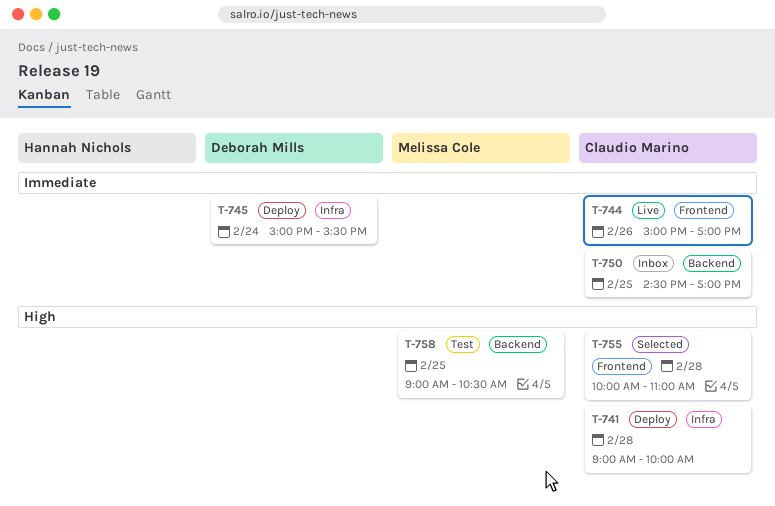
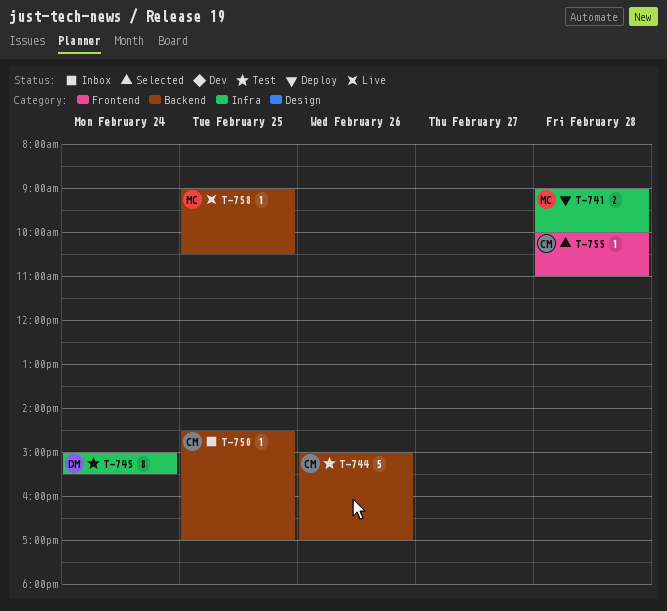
T-741, owner: Claudio Marino -> Melissa Cole
T-744, status: Live -> Test
T-744, label: Frontend -> Backend
T-745, status: Deploy -> Test
T-758, status: Test -> Live

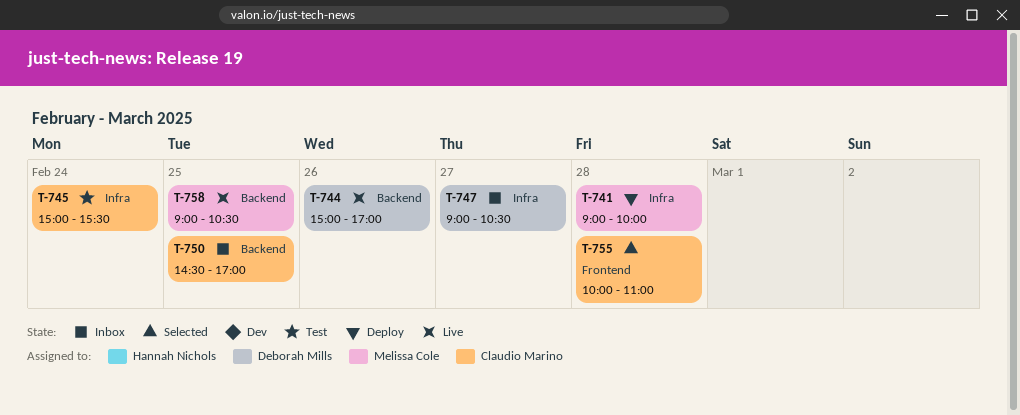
T-744, status: Test -> Live
T-744, owner: Claudio Marino -> Deborah Mills
T-745, owner: Deborah Mills -> Claudio Marino
T-747: none -> present

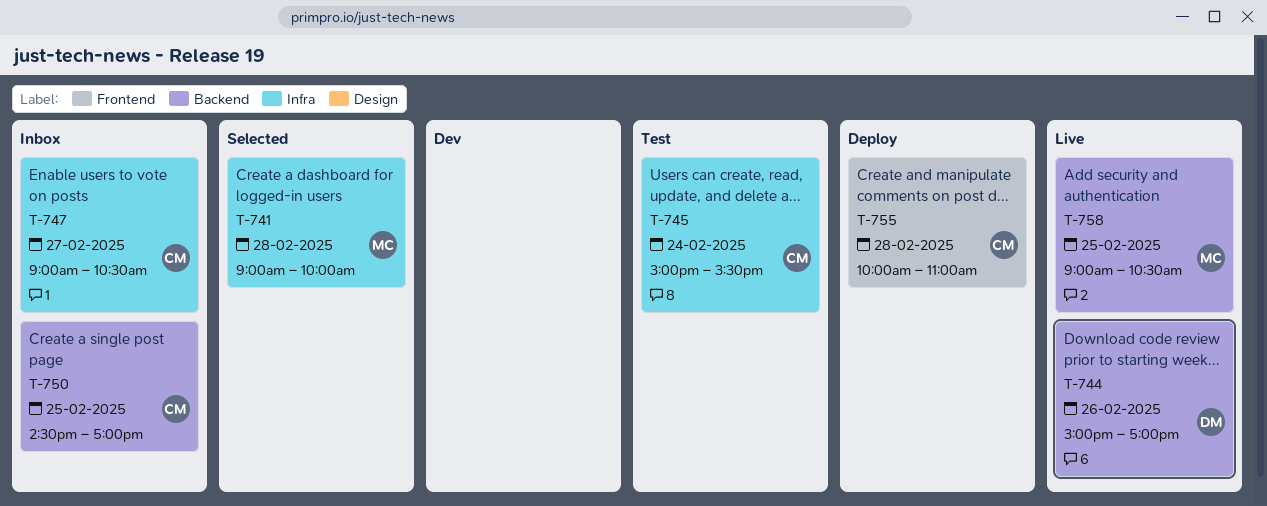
T-741, status: Deploy -> Selected
T-747, owner: Deborah Mills -> Claudio Marino
T-755, status: Selected -> Deploy

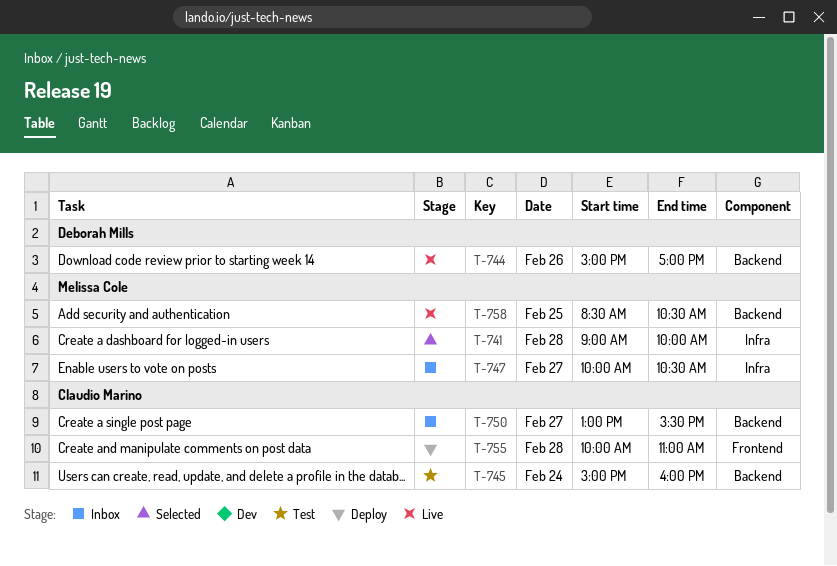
T-745, label: Infra -> Backend
T-745, ends: 15:30 -> 16:00
T-747, owner: Claudio Marino -> Melissa Cole
T-747, begins: 09:00 -> 10:00
T-750, day: Feb 25 -> Feb 27
T-750, begins: 14:30 -> 13:00
T-750, ends: 17:00 -> 15:30
T-758, begins: 09:00 -> 08:30

